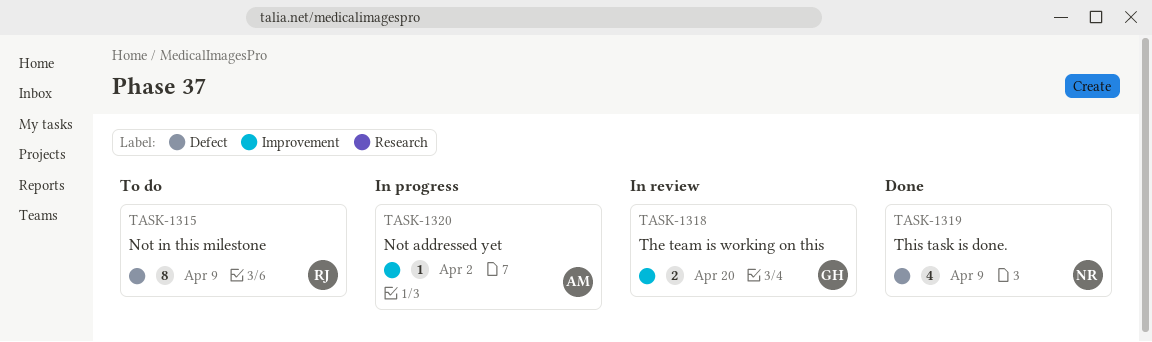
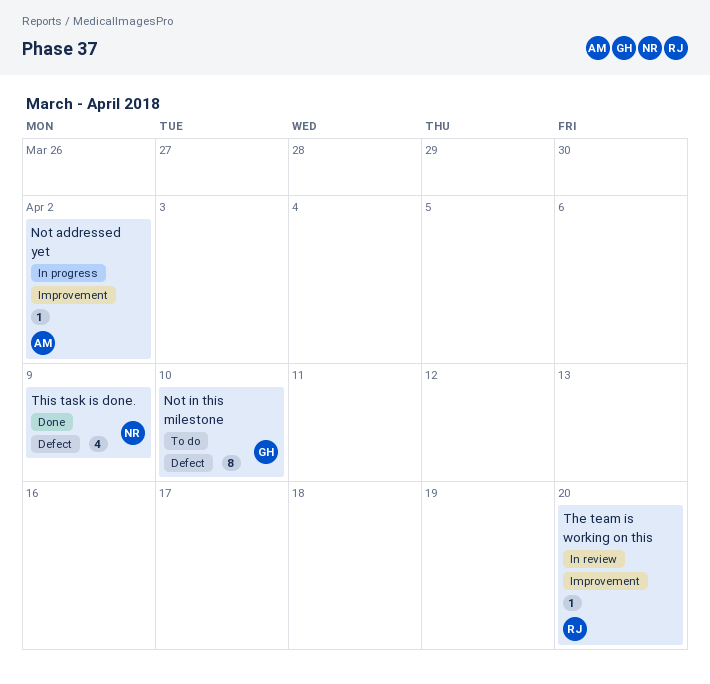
Not in this milestone, owner: RJ -> GH
Not in this milestone, due: Apr 9 -> Apr 10
The team is working on this, owner: GH -> RJ
The team is working on this, estimate: 2 -> 1

